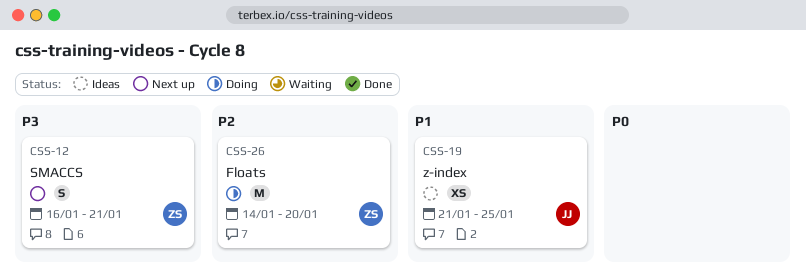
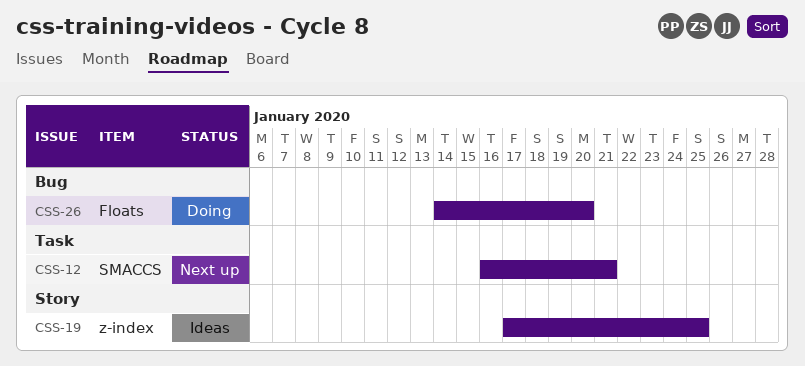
CSS-19, start: Jan 21 -> Jan 17

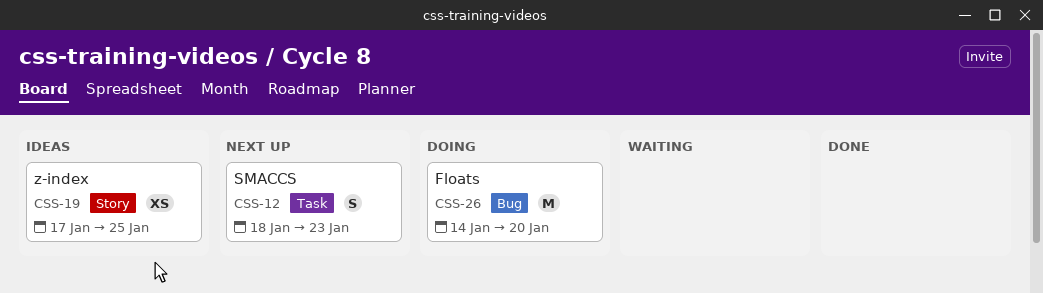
CSS-12, start: Jan 16 -> Jan 18
CSS-12, due: Jan 21 -> Jan 23

